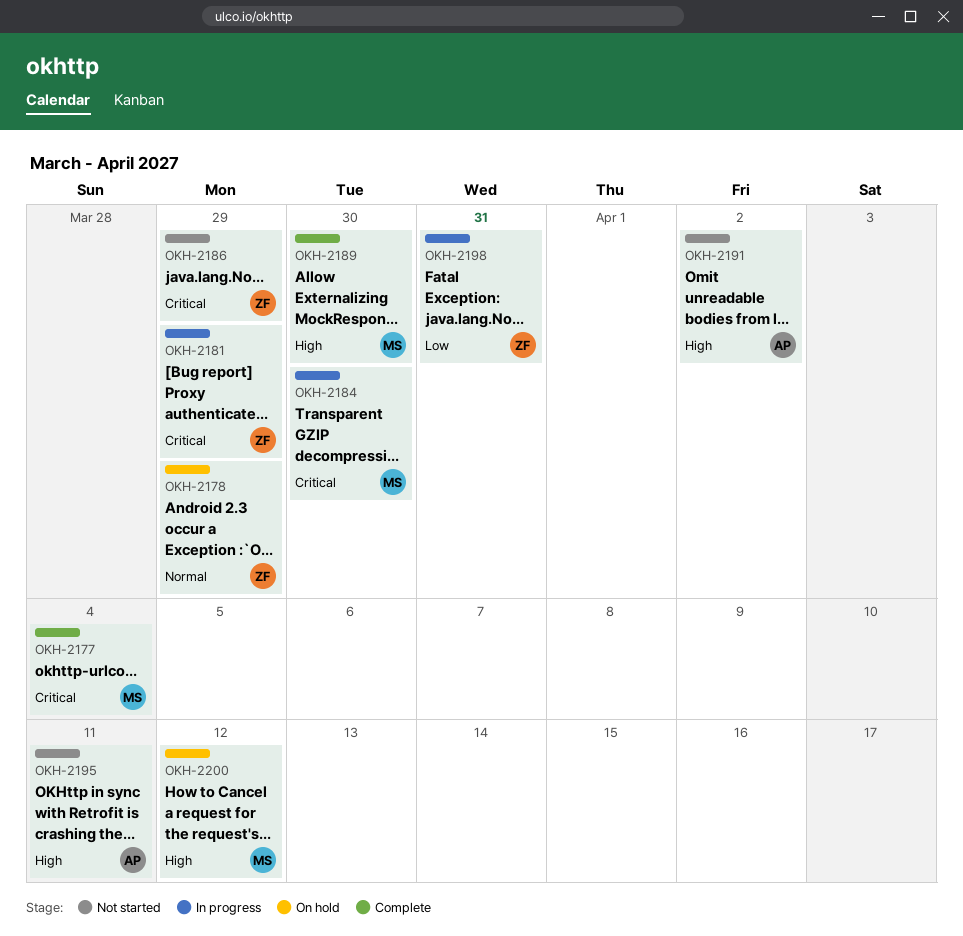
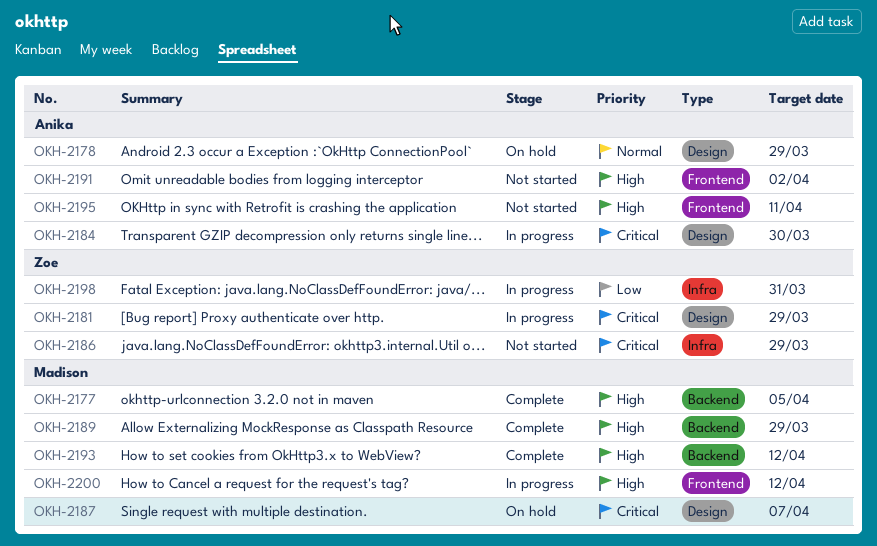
OKH-2177, priority: Critical -> High
OKH-2177, due: Apr 4 -> Apr 5
OKH-2178, owner: Zoe -> Anika
OKH-2184, owner: Madison -> Anika
OKH-2187: none -> present
OKH-2189, due: Mar 30 -> Mar 29
OKH-2193: none -> present
OKH-2200, status: On hold -> In progress

